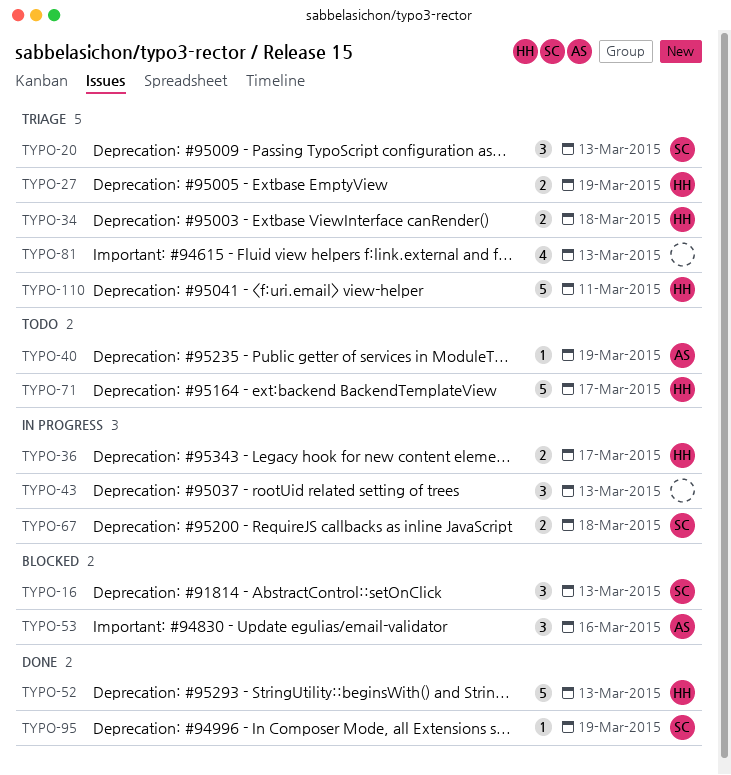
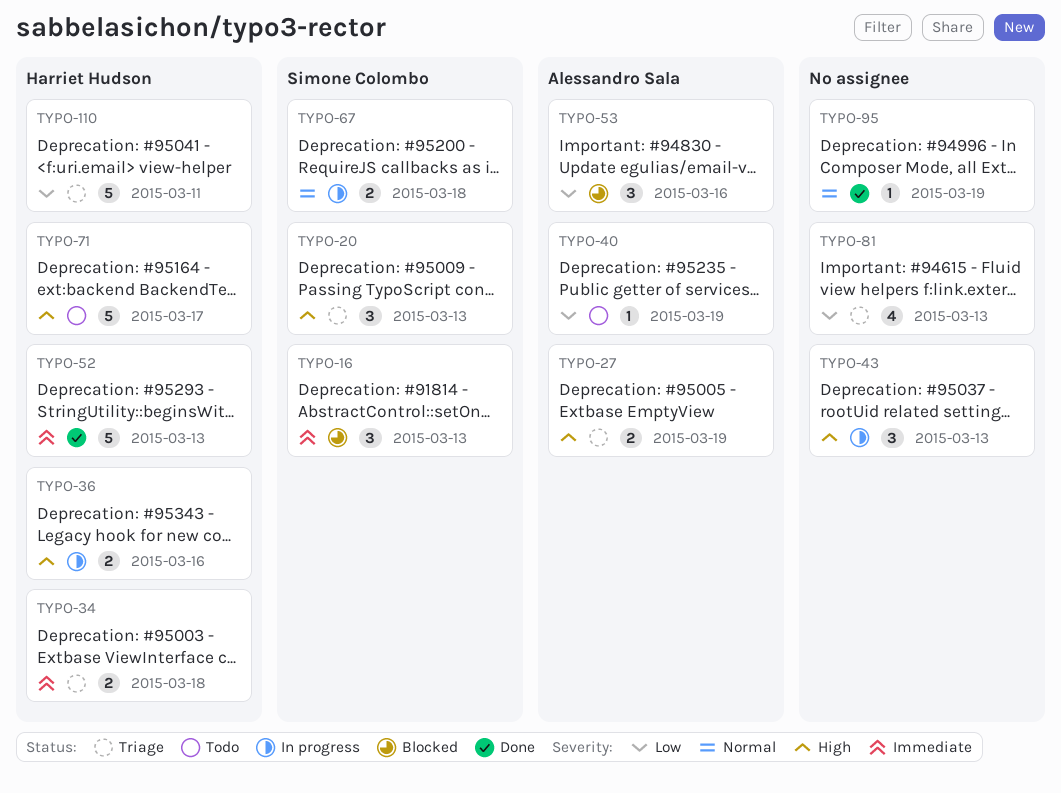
TYPO-27, owner: Harriet Hudson -> Alessandro Sala
TYPO-36, due: Mar 17 -> Mar 16
TYPO-95, owner: Simone Colombo -> none

